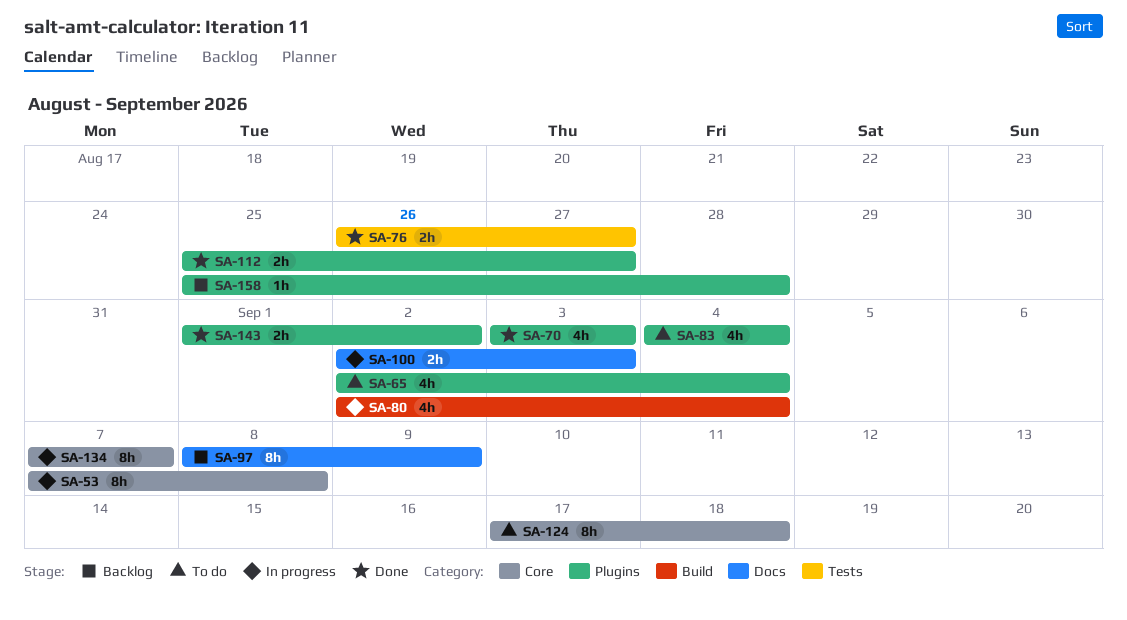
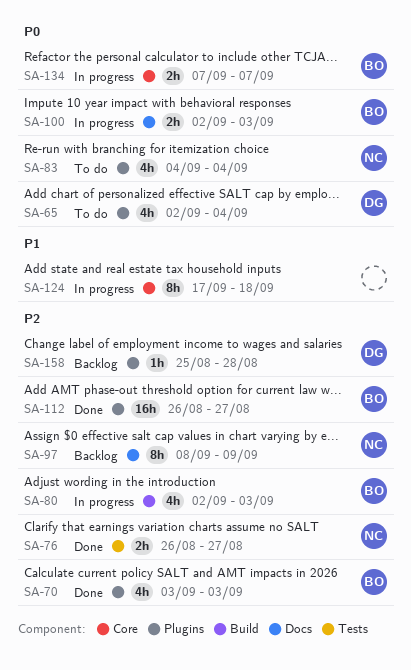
SA-53: present -> none
SA-80, due: Sep 4 -> Sep 3
SA-112, estimate: 2h -> 16h
SA-112, start: Aug 25 -> Aug 26
SA-124, status: To do -> In progress
SA-134, estimate: 8h -> 2h
SA-143: present -> none

